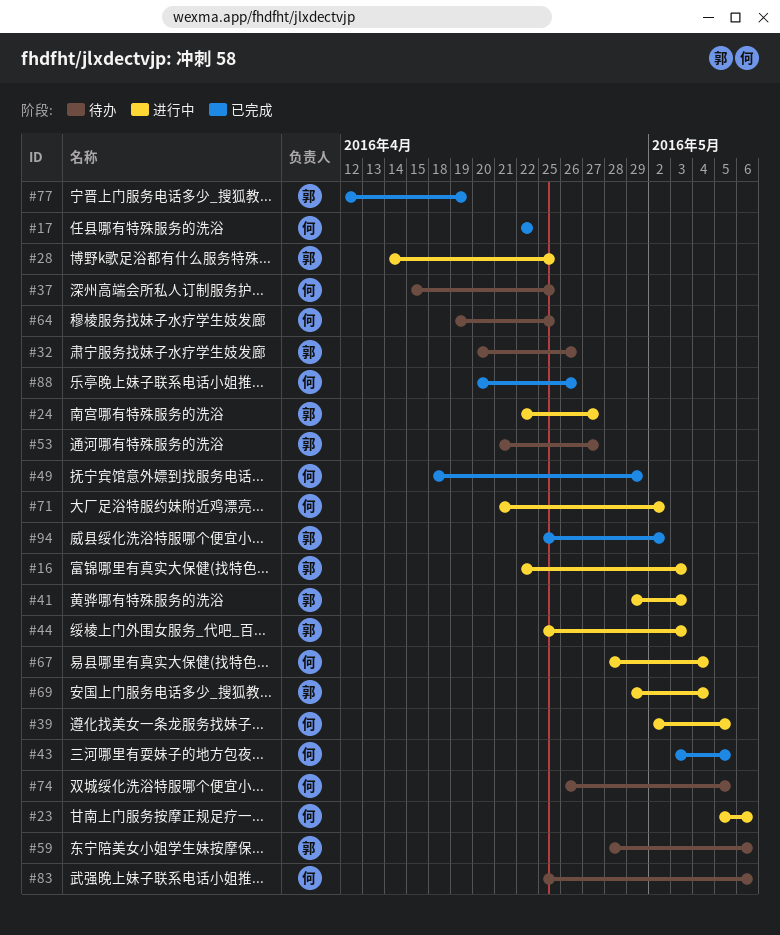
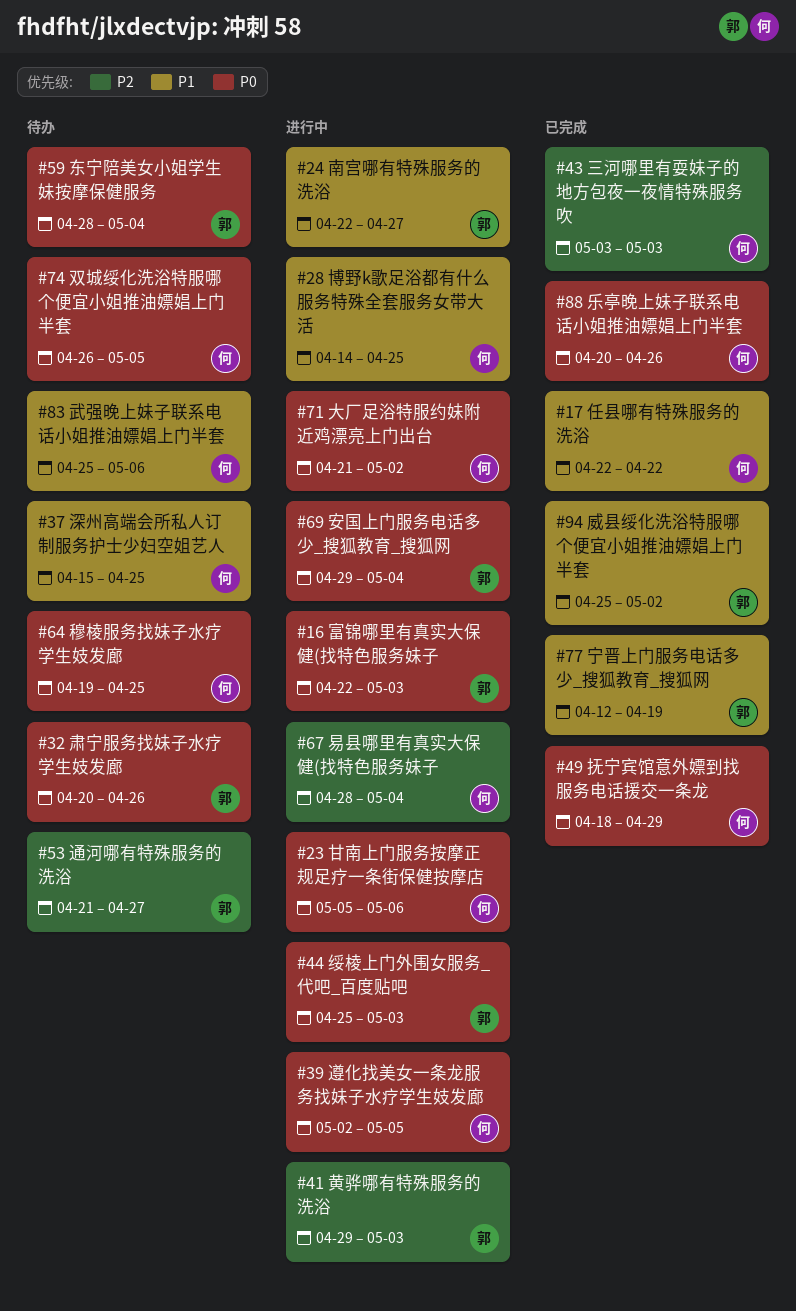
#28, owner: 郭 -> 何
#43, due: May 5 -> May 3
#59, due: May 6 -> May 4

